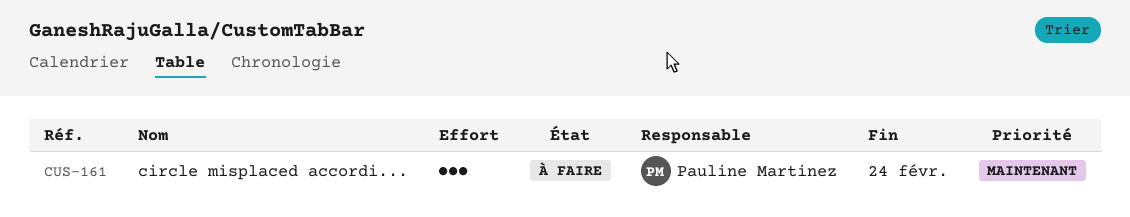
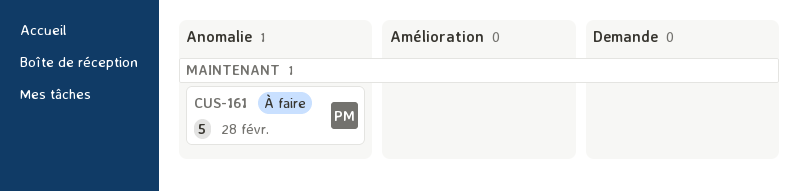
CUS-161, estimate: 3 -> 5
CUS-161, due: Feb 24 -> Feb 28

